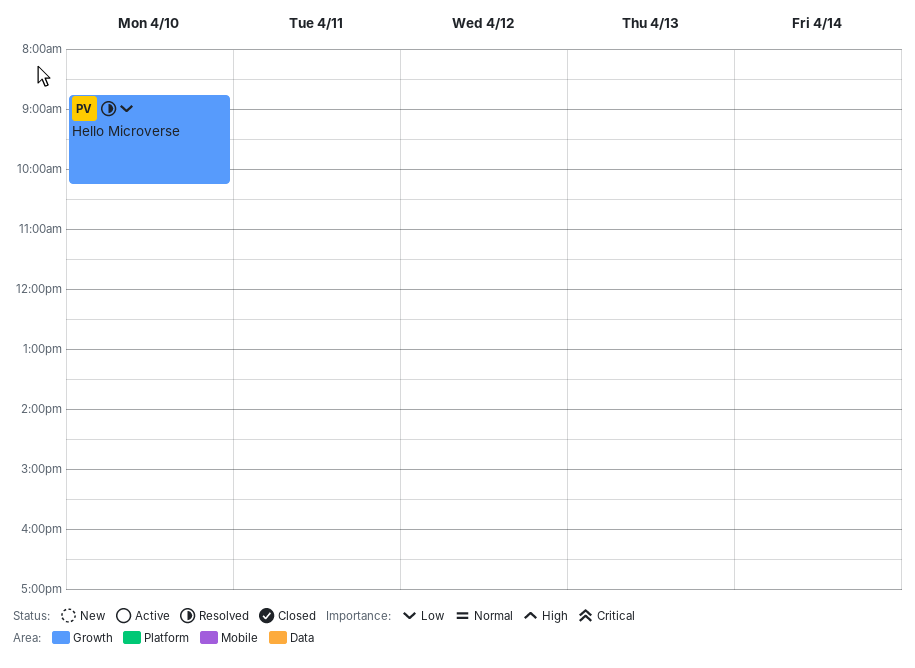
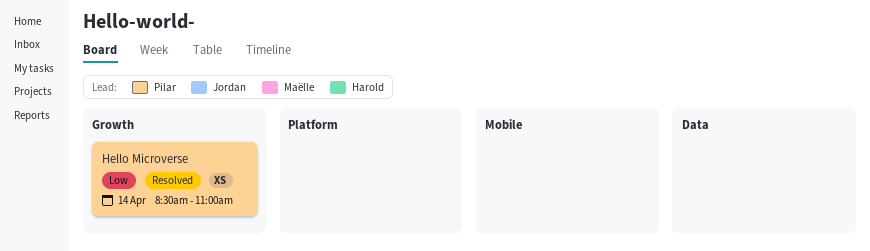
Hello Microverse, day: Apr 10 -> Apr 14
Hello Microverse, begins: 08:45 -> 08:30
Hello Microverse, ends: 10:15 -> 11:00

